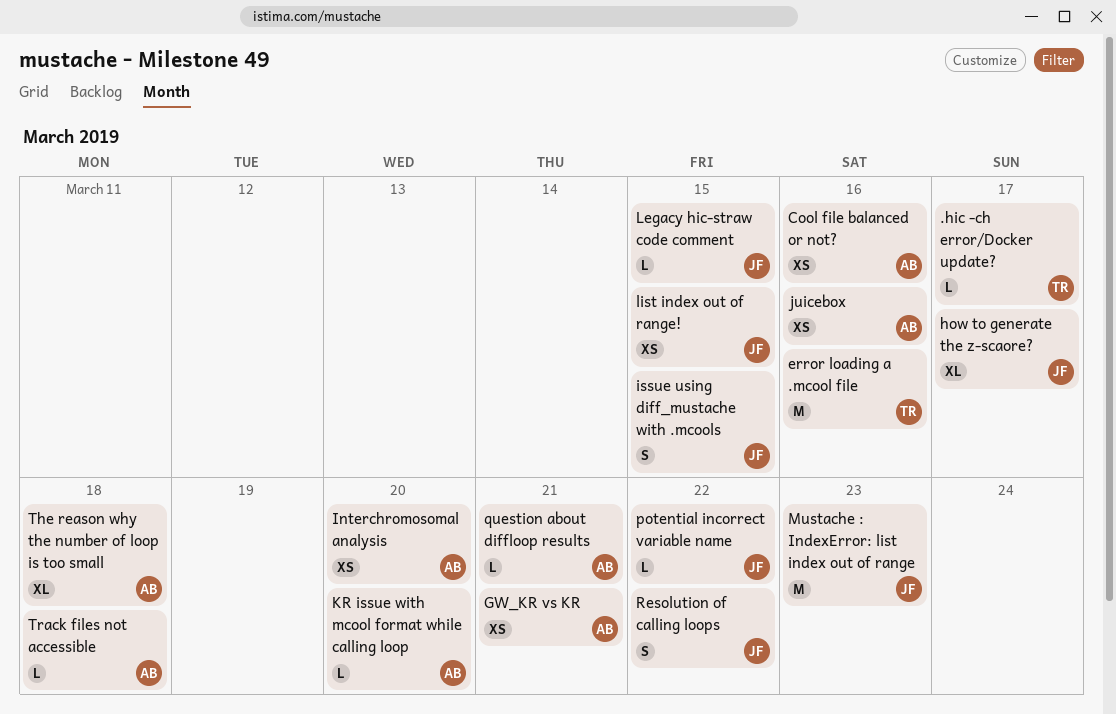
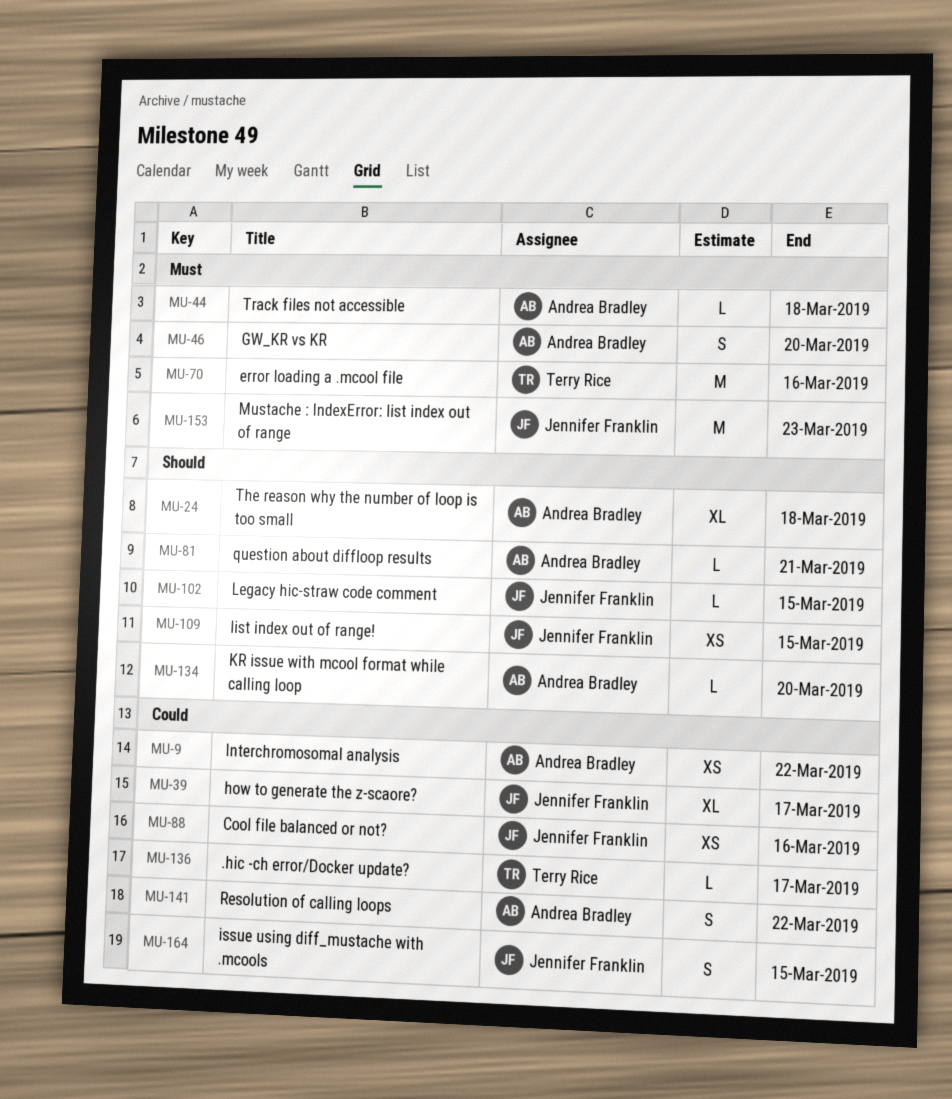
Cool file balanced or not?, owner: Andrea Bradley -> Jennifer Franklin
GW_KR vs KR, estimate: XS -> S
GW_KR vs KR, due: Mar 21 -> Mar 20
Interchromosomal analysis, due: Mar 20 -> Mar 22
juicebox: present -> none
potential incorrect variable name: present -> none
Resolution of calling loops, owner: Jennifer Franklin -> Andrea Bradley

